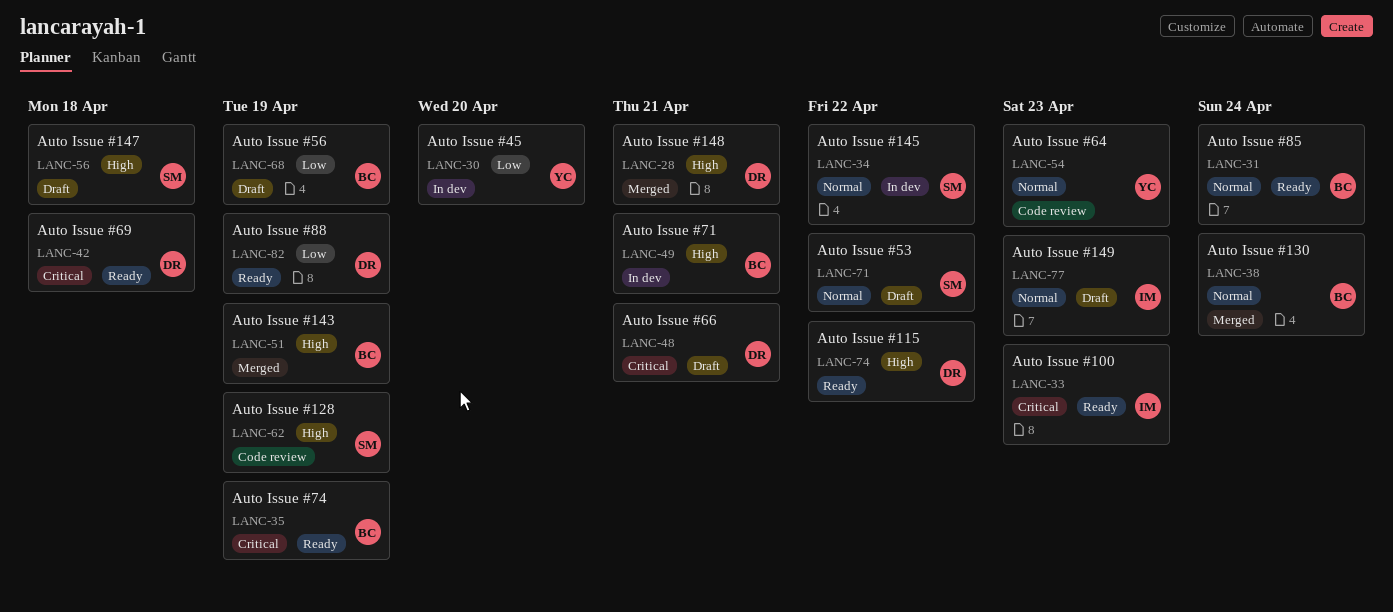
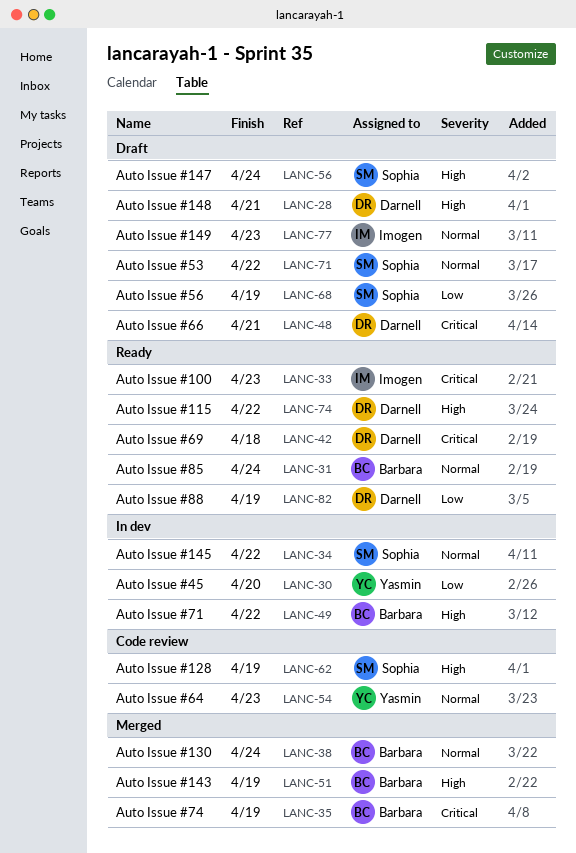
LANC-28, status: Merged -> Draft
LANC-35, status: Ready -> Merged
LANC-49, due: Apr 21 -> Apr 22
LANC-56, due: Apr 18 -> Apr 24
LANC-68, owner: Barbara -> Sophia

